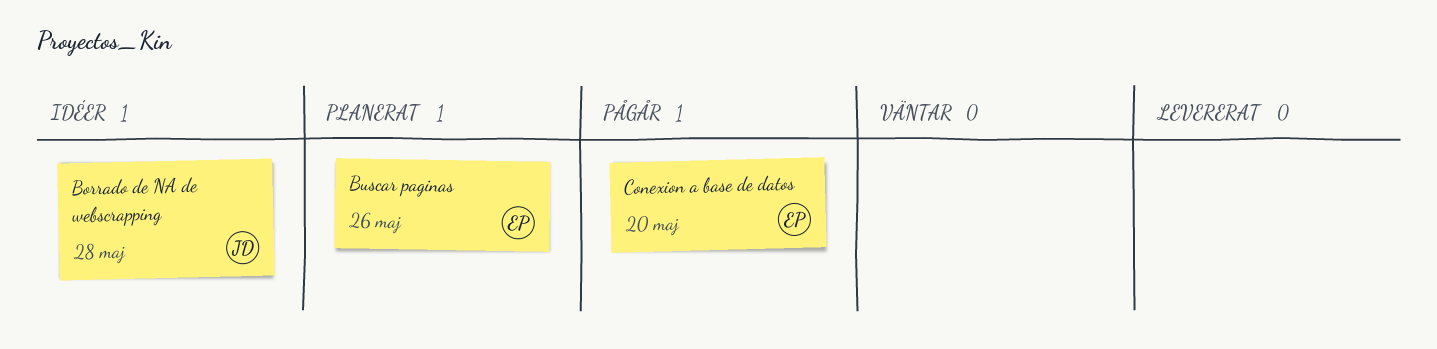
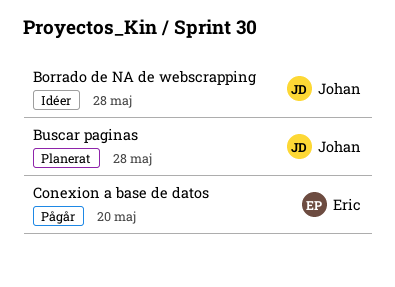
Buscar paginas, owner: Eric -> Johan
Buscar paginas, due: May 26 -> May 28

